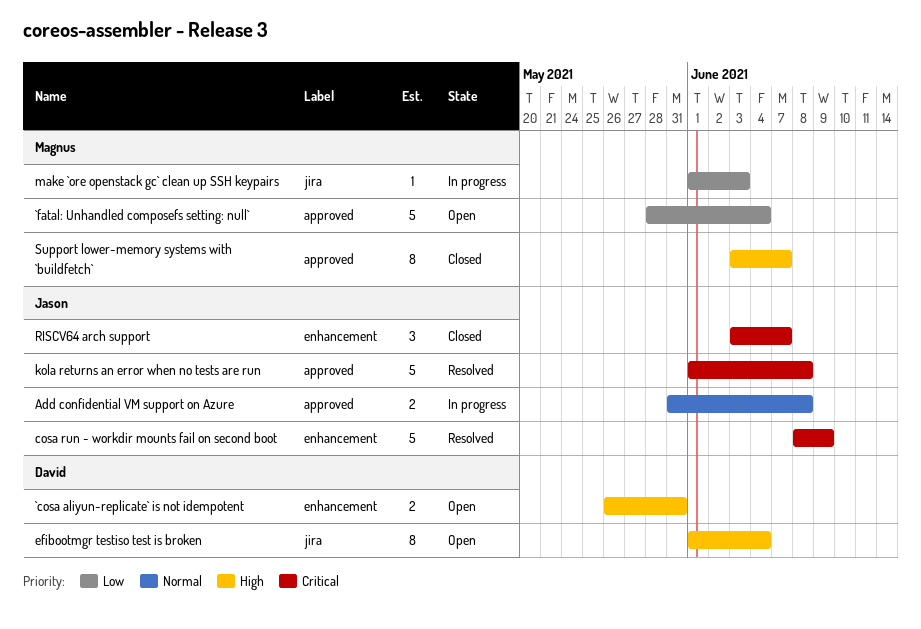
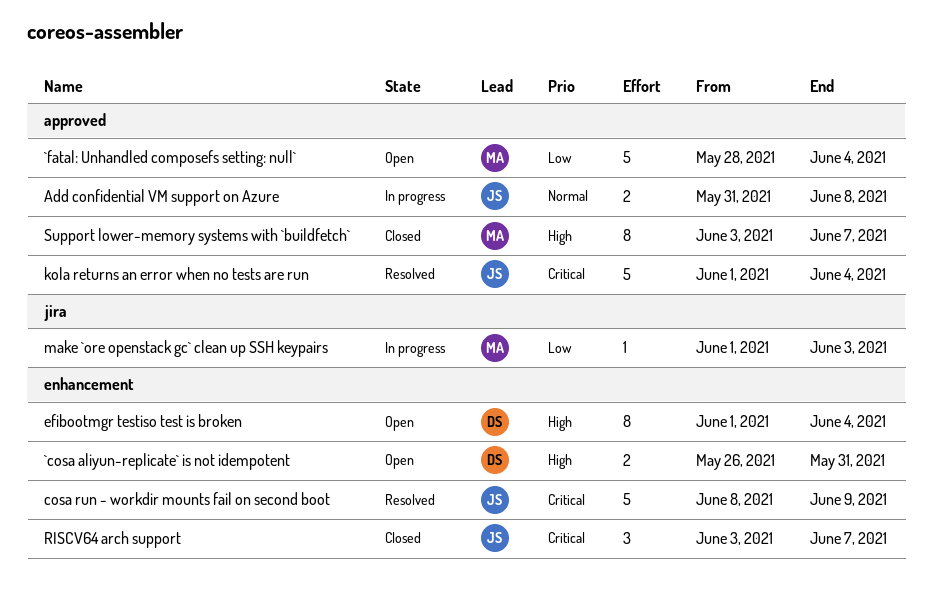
efibootmgr testiso test is broken, label: jira -> enhancement
kola returns an error when no tests are run, due: Jun 8 -> Jun 4

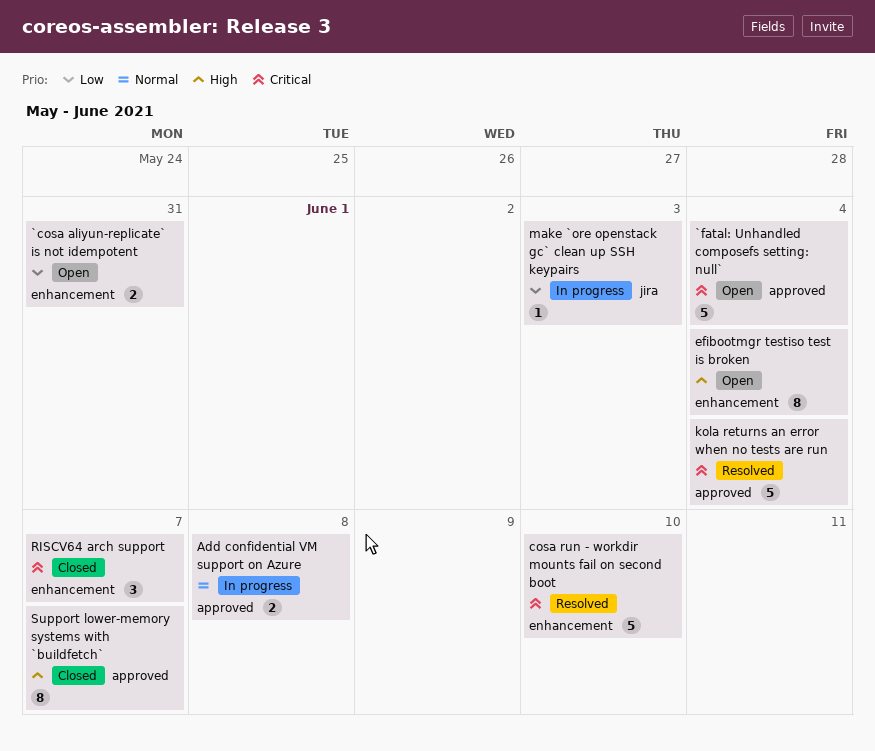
`cosa aliyun-replicate` is not idempotent, priority: High -> Low
`fatal: Unhandled composefs setting: null`, priority: Low -> Critical
cosa run - workdir mounts fail on second boot, due: Jun 9 -> Jun 10

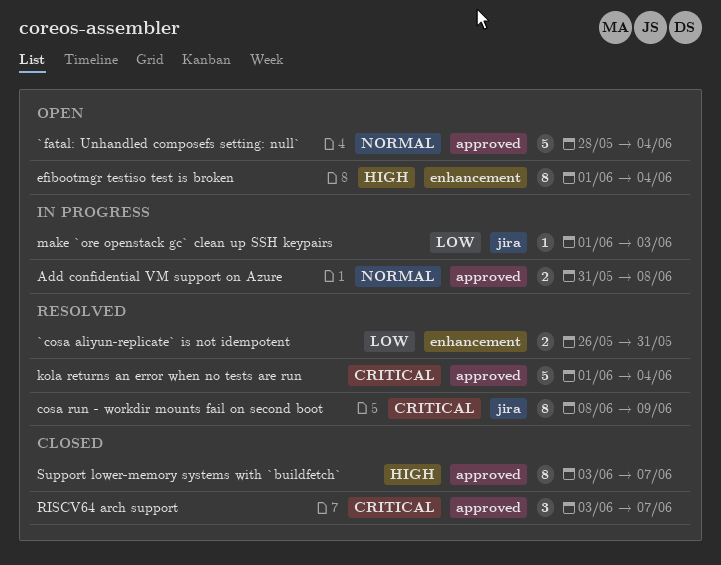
`cosa aliyun-replicate` is not idempotent, status: Open -> Resolved
`fatal: Unhandled composefs setting: null`, priority: Critical -> Normal
cosa run - workdir mounts fail on second boot, label: enhancement -> jira
cosa run - workdir mounts fail on second boot, estimate: 5 -> 8
cosa run - workdir mounts fail on second boot, due: Jun 10 -> Jun 9
RISCV64 arch support, label: enhancement -> approved

